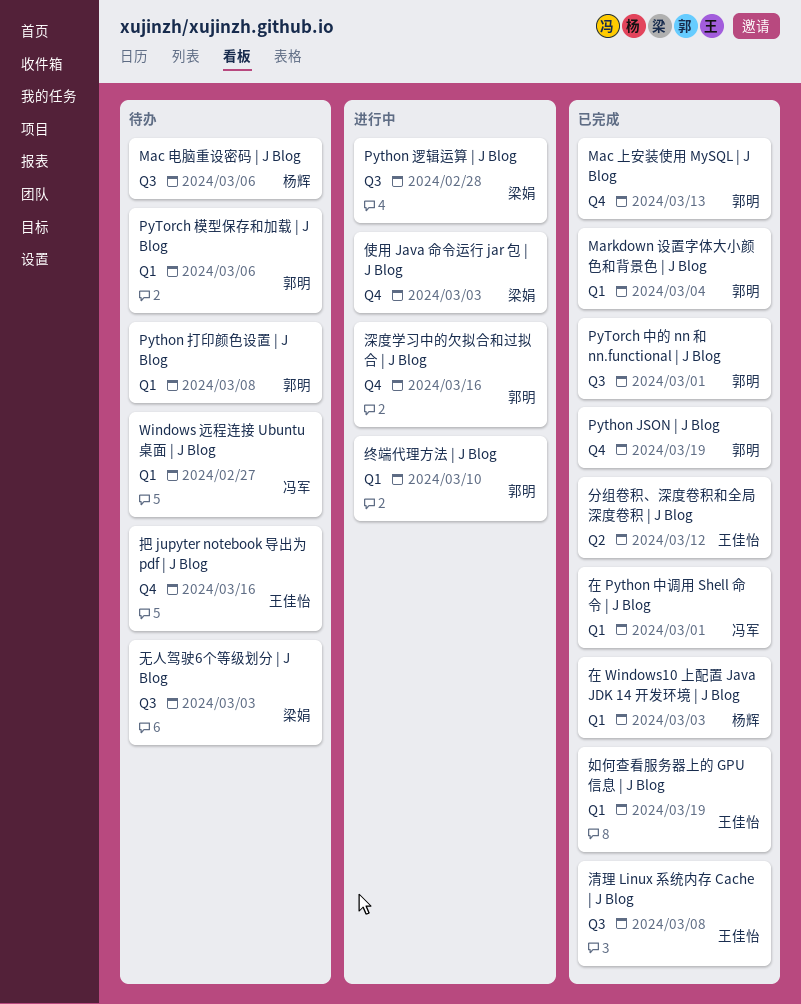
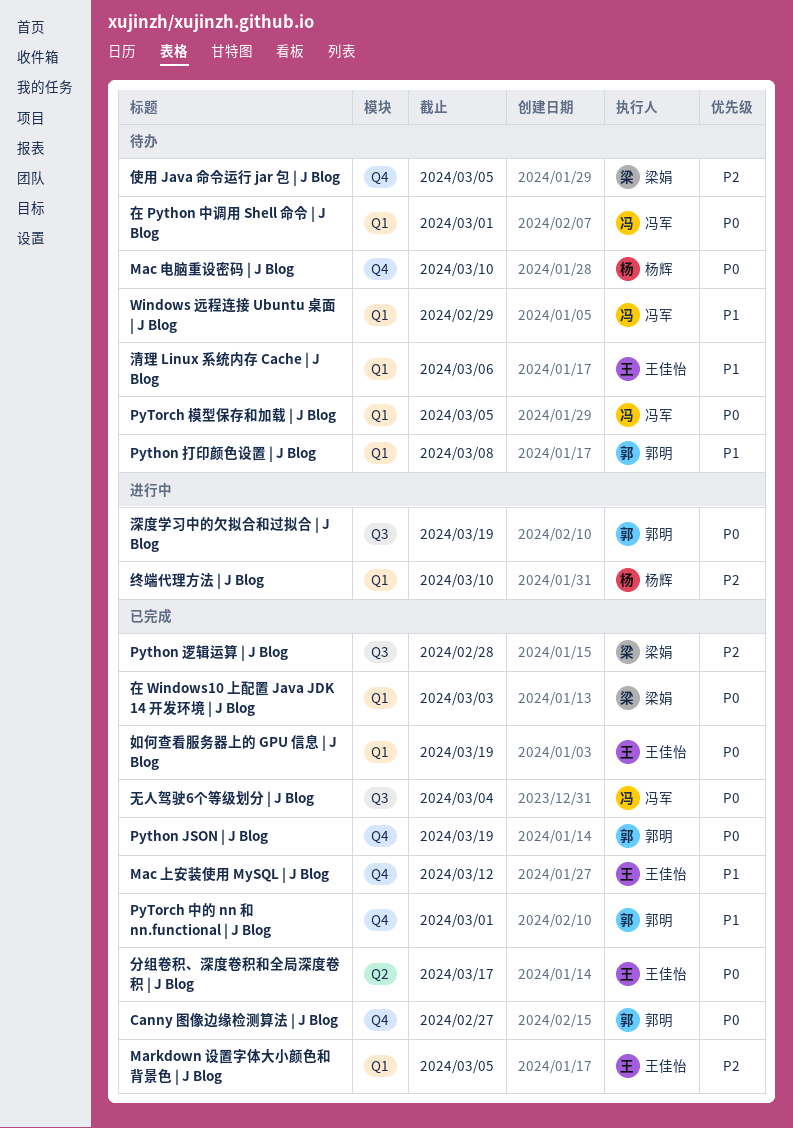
Canny 图像边缘检测算法 | J Blog: none -> present
Mac 上安装使用 MySQL | J Blog, owner: 郭明 -> 王佳怡
Mac 上安装使用 MySQL | J Blog, due: Mar 13 -> Mar 12
Mac 电脑重设密码 | J Blog, label: Q3 -> Q4
Mac 电脑重设密码 | J Blog, due: Mar 6 -> Mar 10
Markdown 设置字体大小颜色和背景色 | J Blog, owner: 郭明 -> 王佳怡
Markdown 设置字体大小颜色和背景色 | J Blog, due: Mar 4 -> Mar 5
Python 逻辑运算 | J Blog, status: 进行中 -> 已完成
PyTorch 中的 nn 和 nn.functional | J Blog, label: Q3 -> Q4
PyTorch 模型保存和加载 | J Blog, owner: 郭明 -> 冯军
PyTorch 模型保存和加载 | J Blog, due: Mar 6 -> Mar 5
Windows 远程连接 Ubuntu 桌面 | J Blog, due: Feb 27 -> Feb 29
使用 Java 命令运行 jar 包 | J Blog, status: 进行中 -> 待办
使用 Java 命令运行 jar 包 | J Blog, due: Mar 3 -> Mar 5
分组卷积、深度卷积和全局深度卷积 | J Blog, due: Mar 12 -> Mar 17
在 Python 中调用 Shell 命令 | J Blog, status: 已完成 -> 待办
在 Windows10 上配置 Java JDK 14 开发环境 | J Blog, owner: 杨辉 -> 梁娟
把 jupyter notebook 导出为 pdf | J Blog: present -> none
无人驾驶6个等级划分 | J Blog, status: 待办 -> 已完成
无人驾驶6个等级划分 | J Blog, owner: 梁娟 -> 冯军
无人驾驶6个等级划分 | J Blog, due: Mar 3 -> Mar 4
深度学习中的欠拟合和过拟合 | J Blog, label: Q4 -> Q3
深度学习中的欠拟合和过拟合 | J Blog, due: Mar 16 -> Mar 19
清理 Linux 系统内存 Cache | J Blog, status: 已完成 -> 待办
清理 Linux 系统内存 Cache | J Blog, label: Q3 -> Q1
清理 Linux 系统内存 Cache | J Blog, due: Mar 8 -> Mar 6
终端代理方法 | J Blog, owner: 郭明 -> 杨辉

